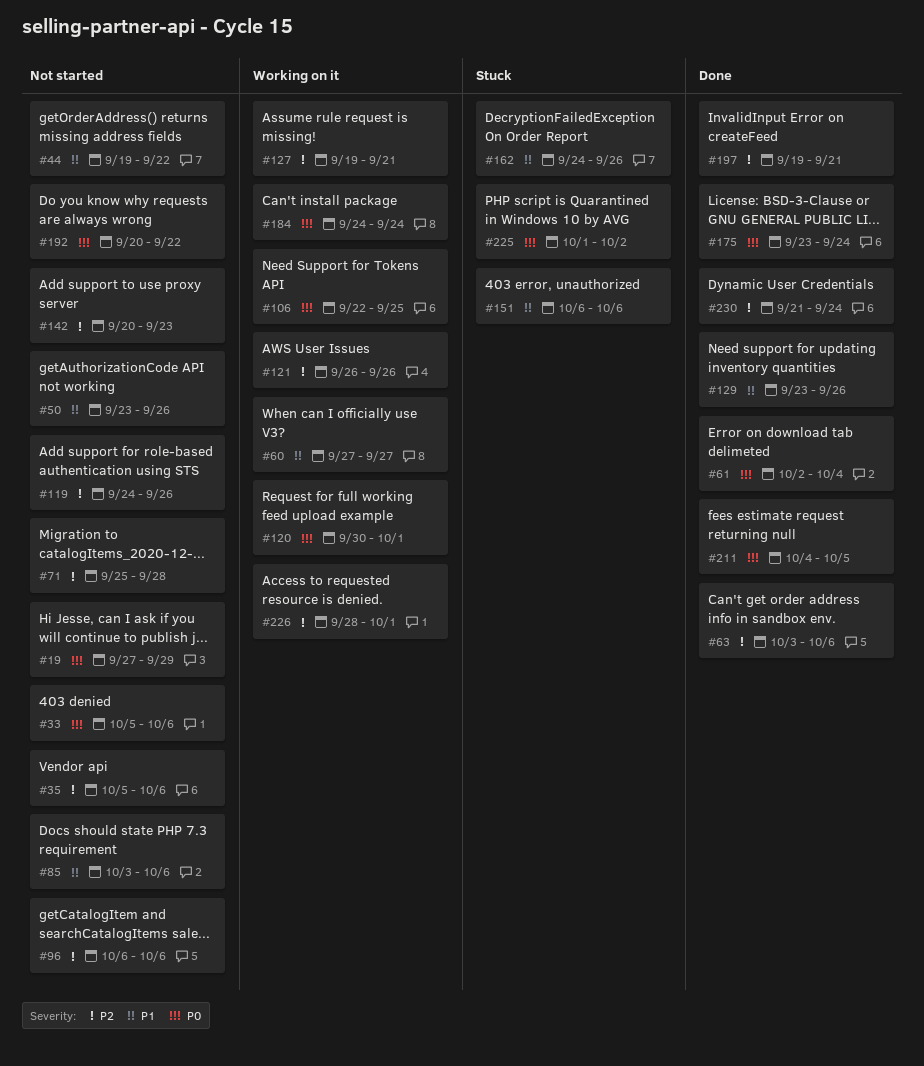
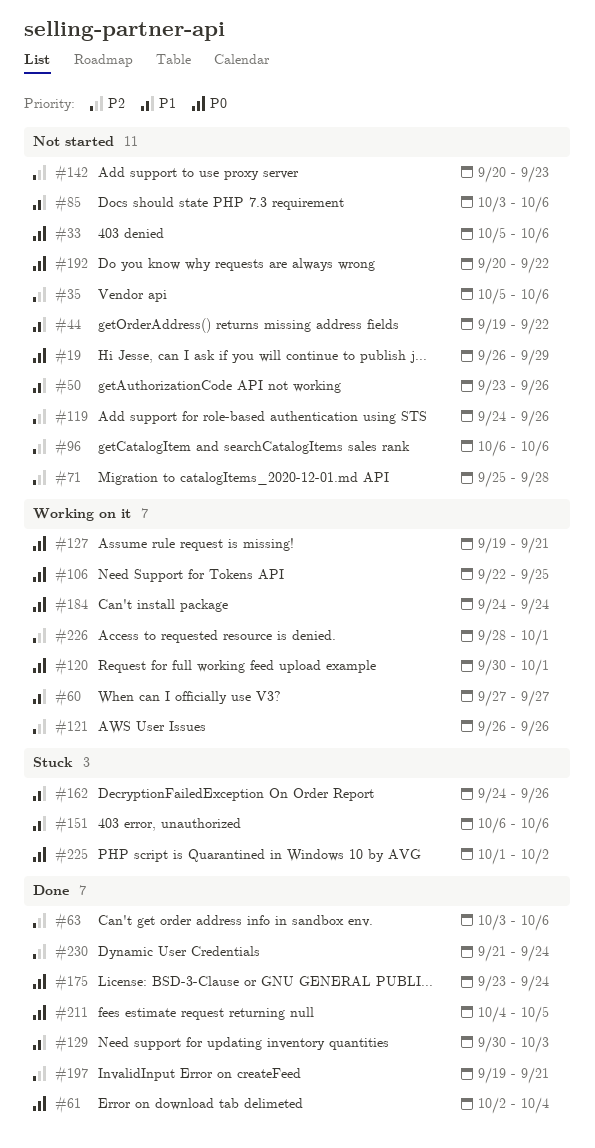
#19, start: Sep 27 -> Sep 26
#127, priority: P2 -> P0
#129, start: Sep 23 -> Sep 30
#129, due: Sep 26 -> Oct 3

